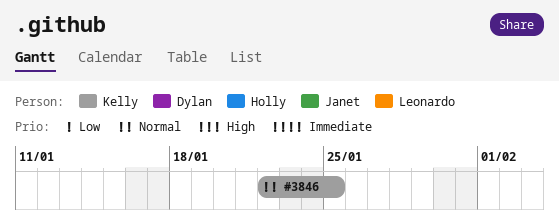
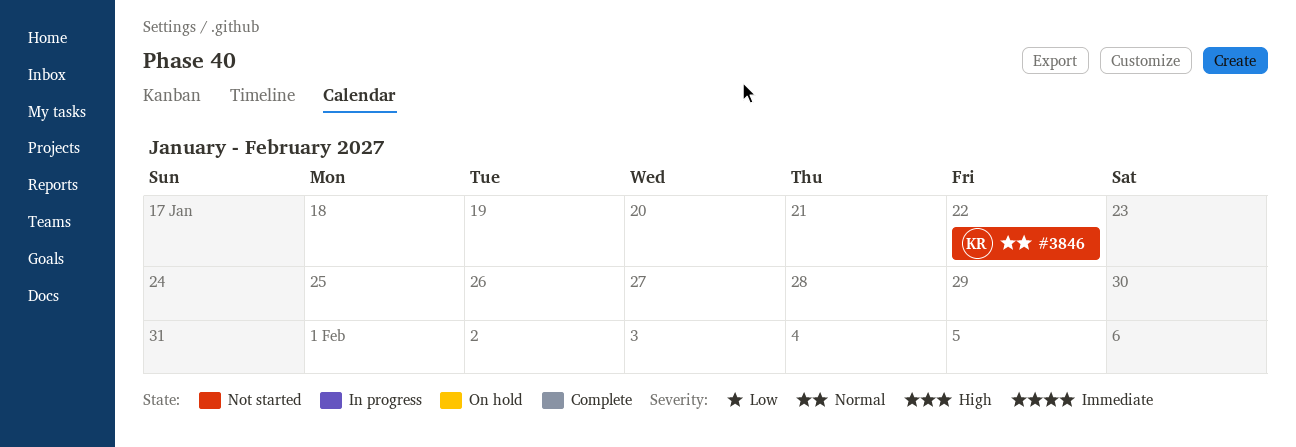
#3846, due: Jan 25 -> Jan 22

